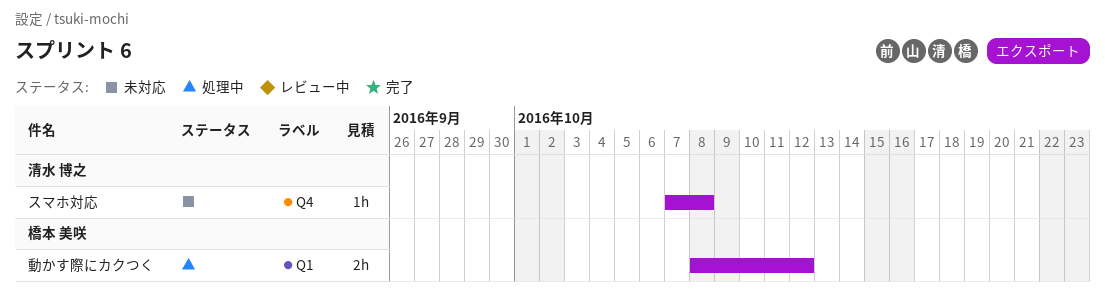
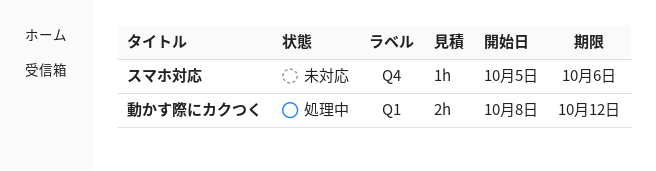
スマホ対応, start: Oct 7 -> Oct 5
スマホ対応, due: Oct 8 -> Oct 6

